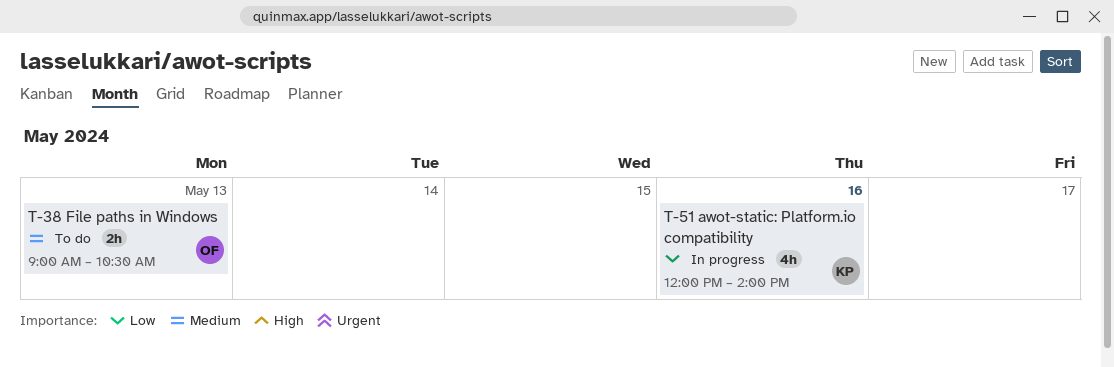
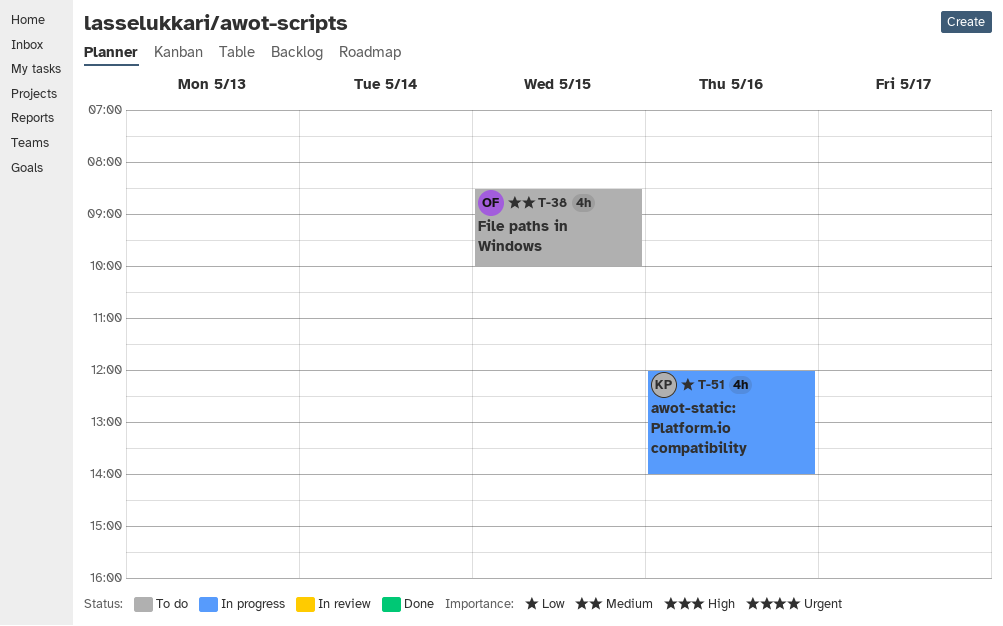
T-38, estimate: 2h -> 4h
T-38, day: May 13 -> May 15
T-38, begins: 09:00 -> 08:30
T-38, ends: 10:30 -> 10:00

